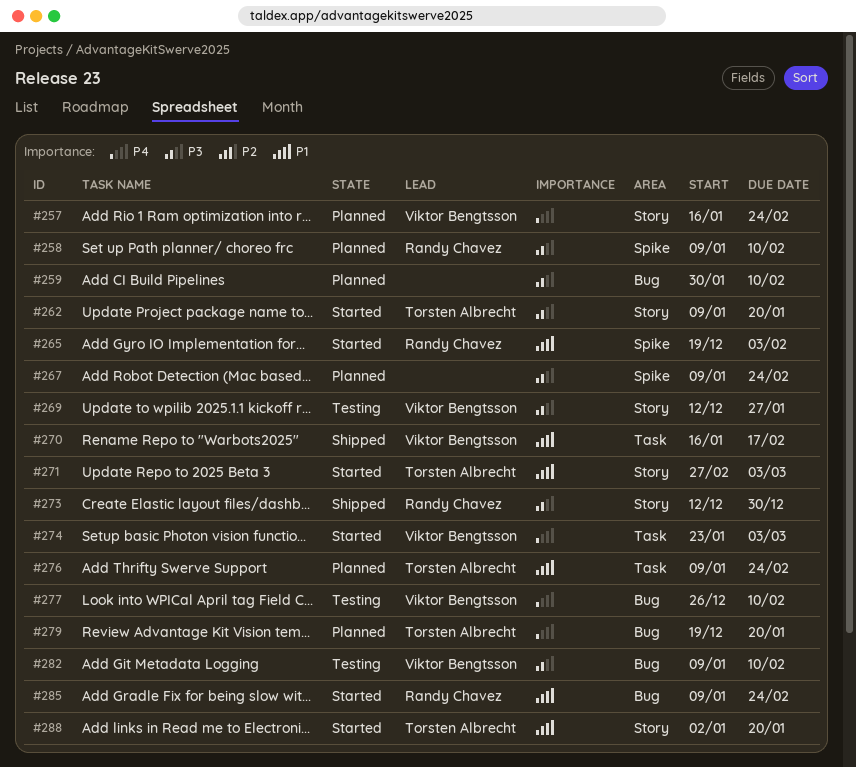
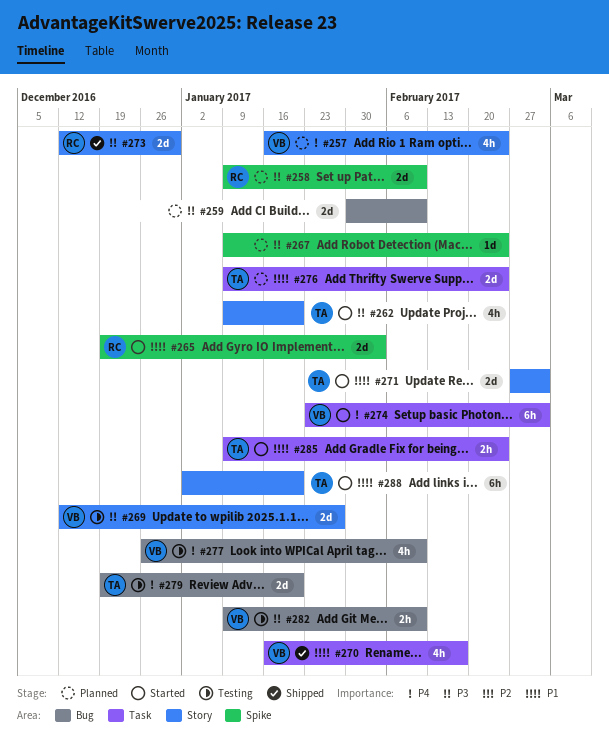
#279, status: Planned -> Testing
#285, owner: Randy Chavez -> Torsten Albrecht
#285, label: Bug -> Task

